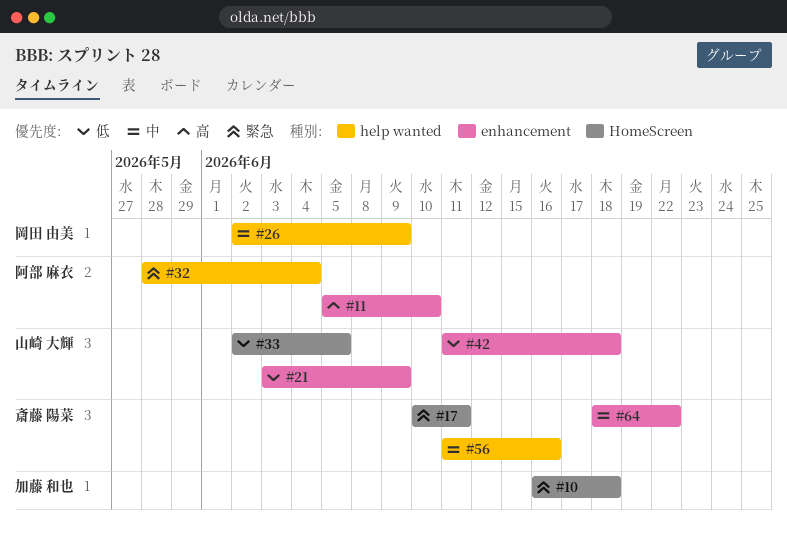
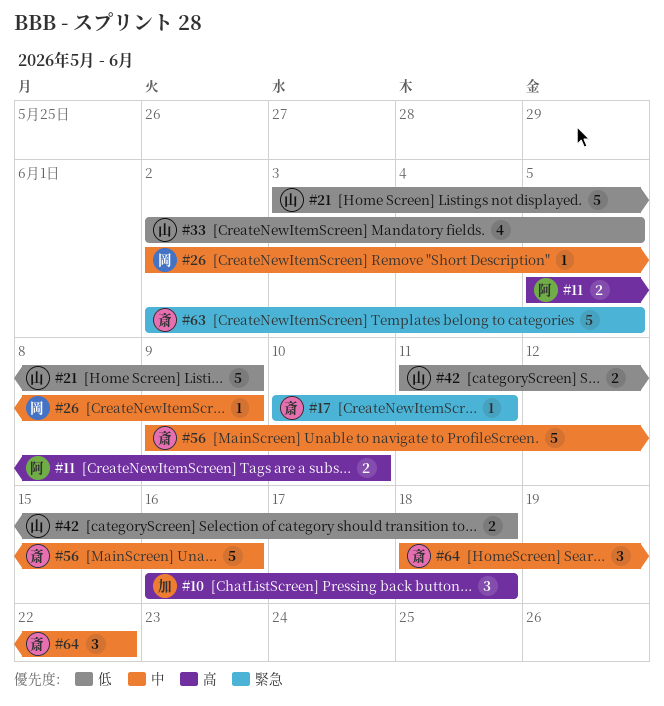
#10, priority: 緊急 -> 高
#32: present -> none
#56, start: Jun 11 -> Jun 9
#63: none -> present

